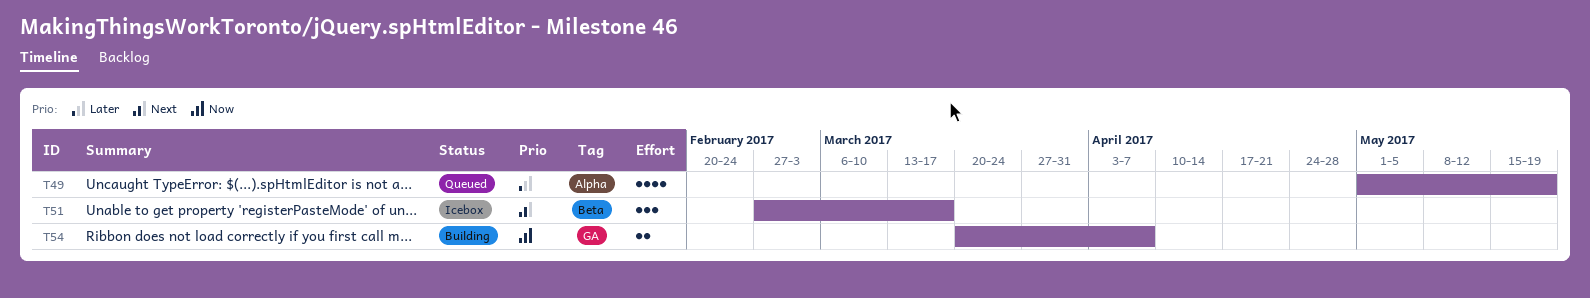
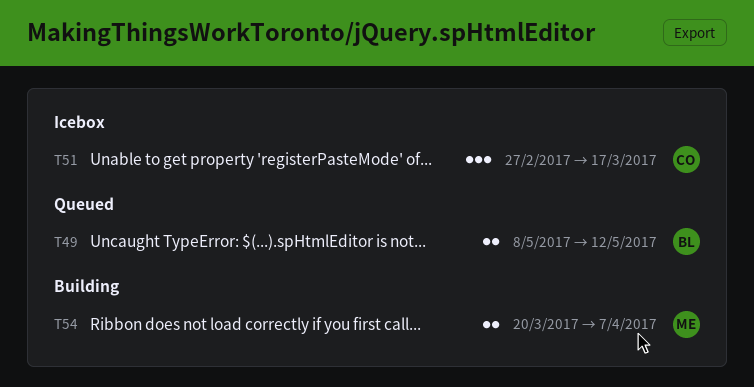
T49, estimate: 4 -> 2
T49, start: May 1 -> May 8
T49, due: May 19 -> May 12

